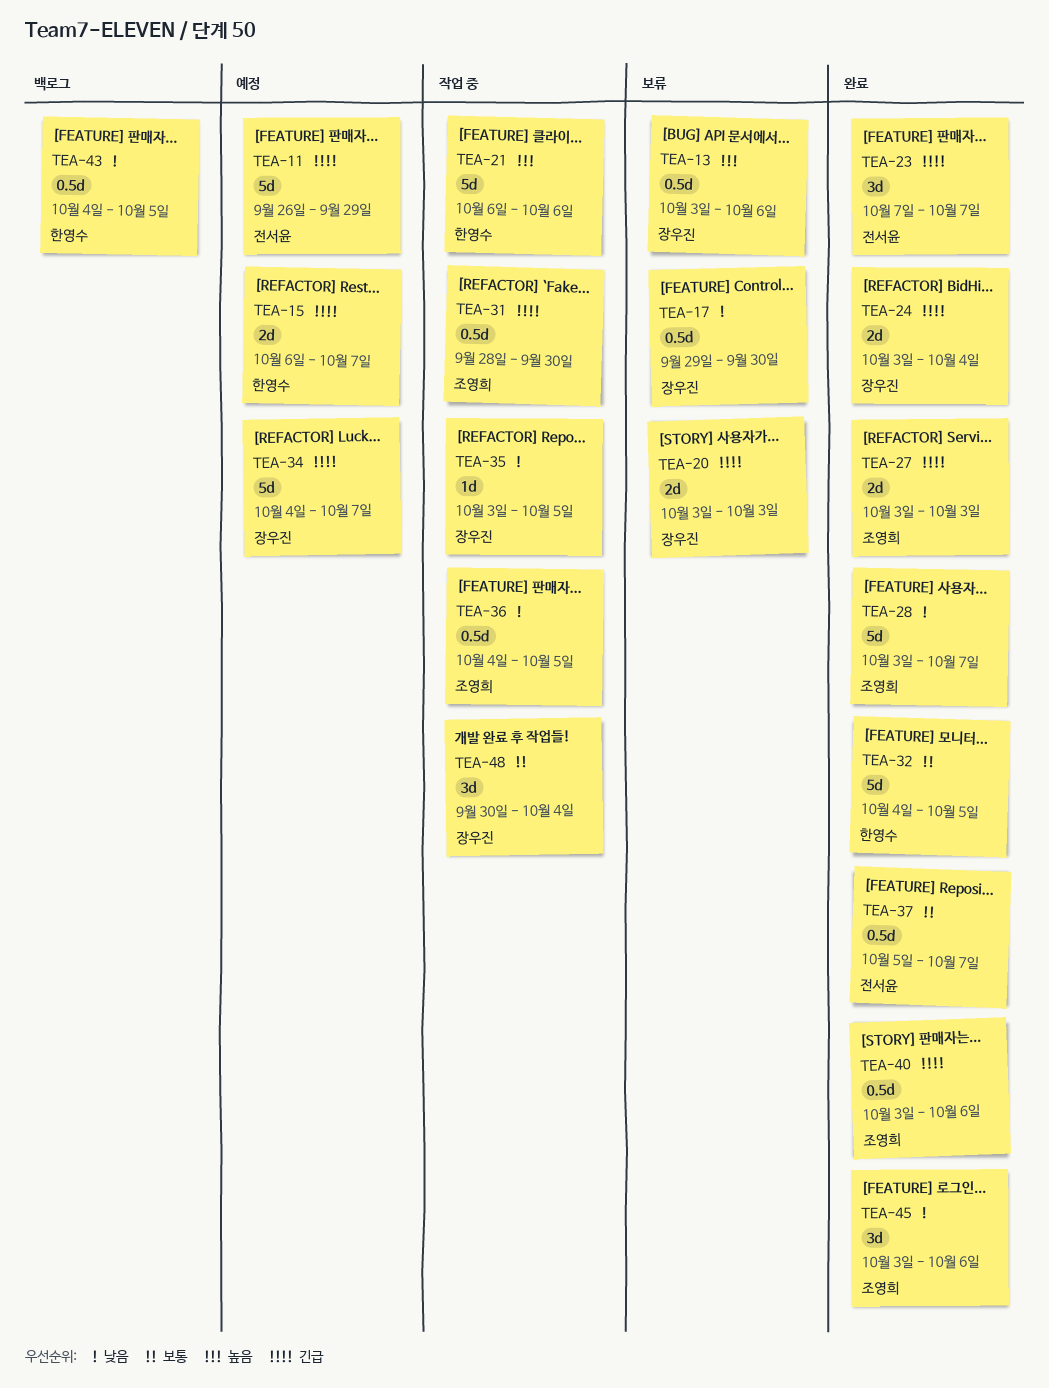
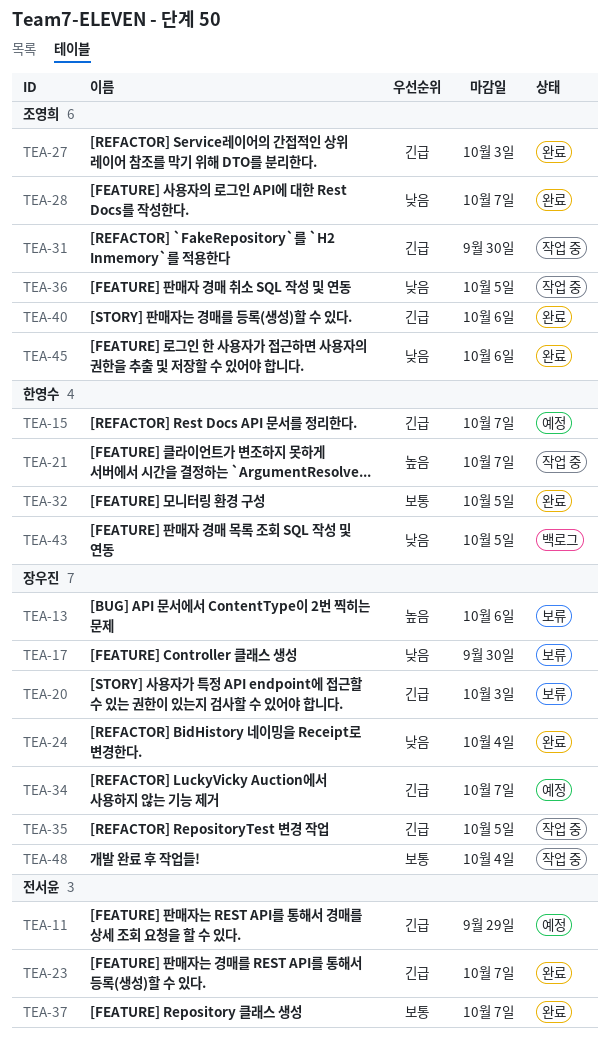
TEA-21, due: Oct 6 -> Oct 7
TEA-24, priority: 긴급 -> 낮음
TEA-35, priority: 낮음 -> 긴급

